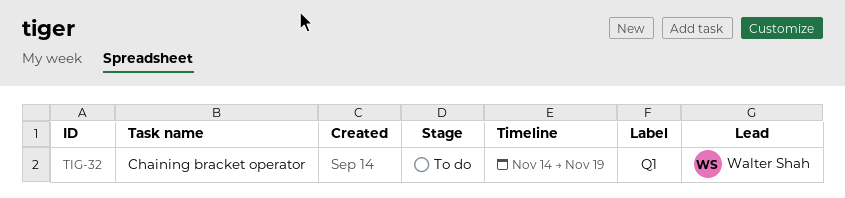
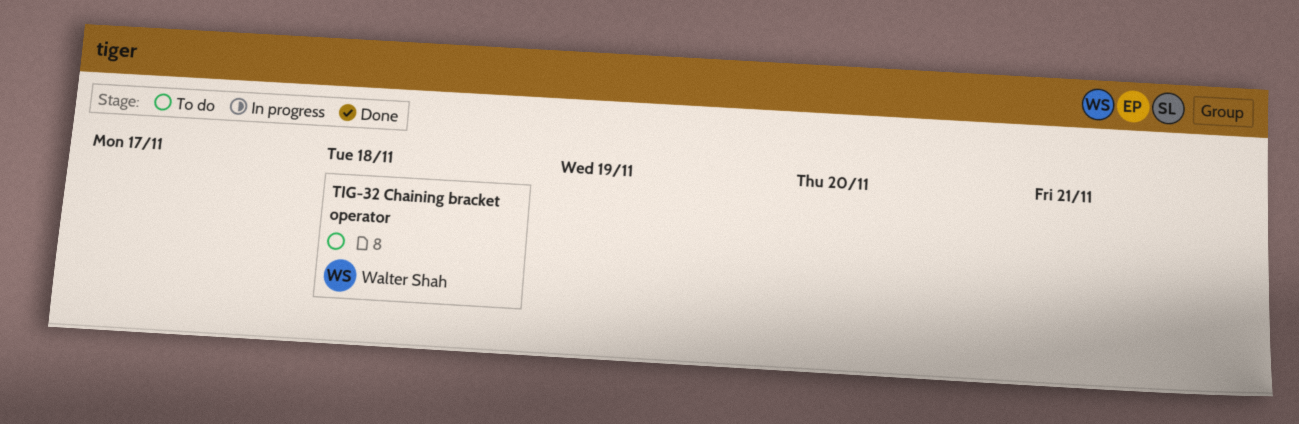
TIG-32, due: Nov 19 -> Nov 18

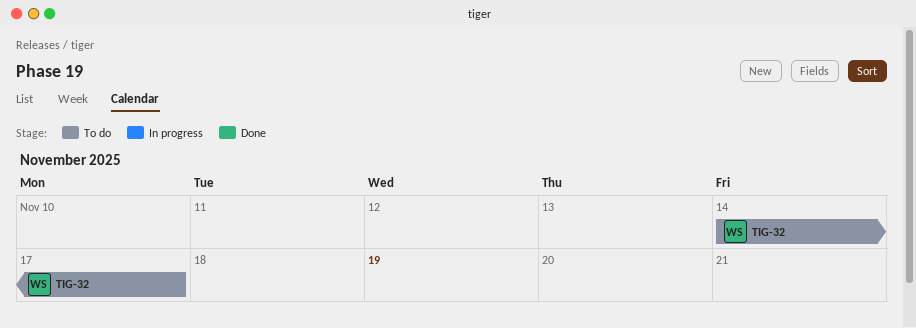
TIG-32, due: Nov 18 -> Nov 17

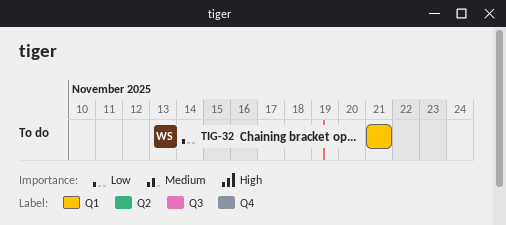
TIG-32, start: Nov 14 -> Nov 21
TIG-32, due: Nov 17 -> Nov 21

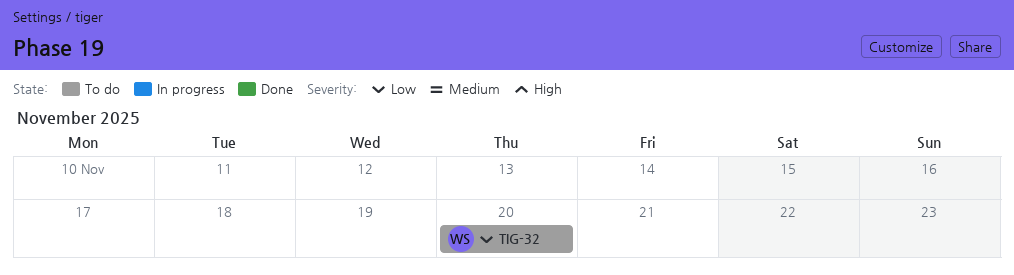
TIG-32, start: Nov 21 -> Nov 20
TIG-32, due: Nov 21 -> Nov 20

